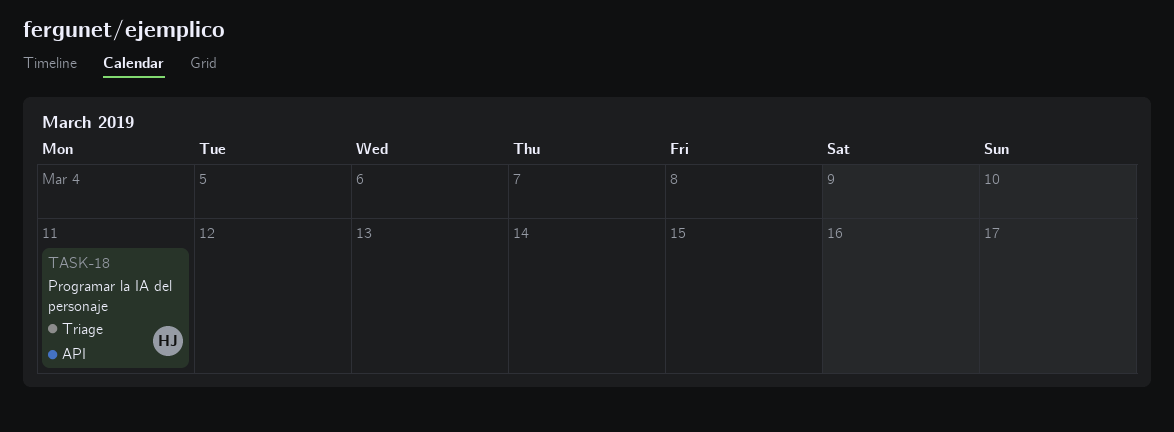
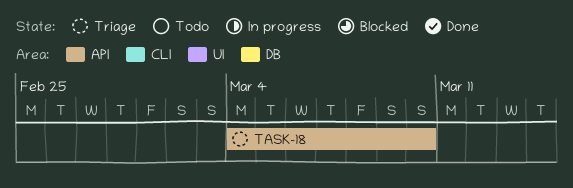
TASK-18, due: Mar 11 -> Mar 10

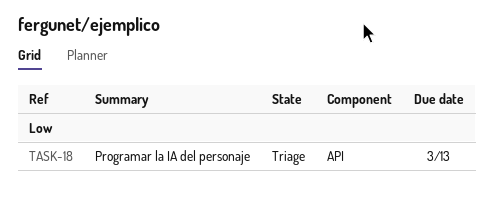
TASK-18, due: Mar 10 -> Mar 13

